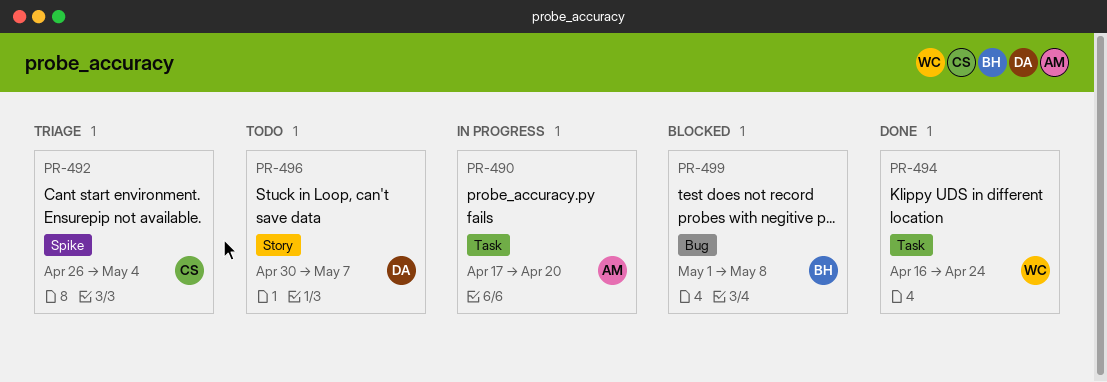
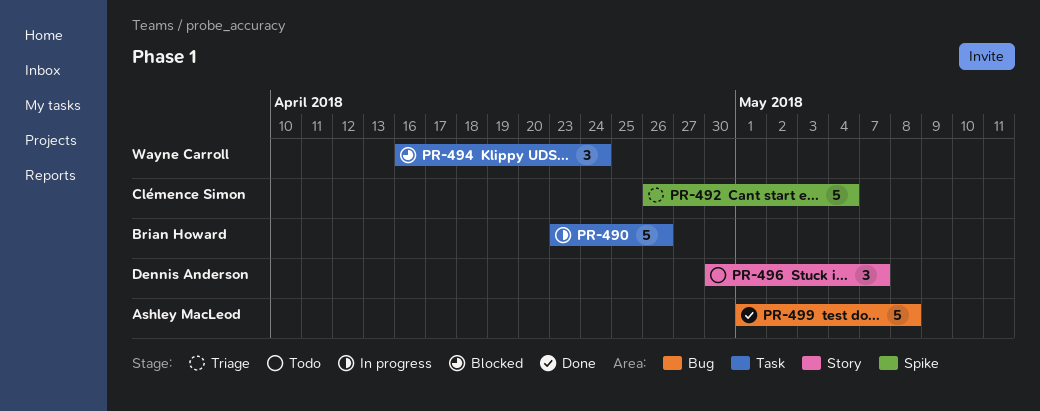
PR-490, owner: Ashley MacLeod -> Brian Howard
PR-490, start: Apr 17 -> Apr 23
PR-490, due: Apr 20 -> Apr 26
PR-494, status: Done -> Blocked
PR-499, status: Blocked -> Done
PR-499, owner: Brian Howard -> Ashley MacLeod

